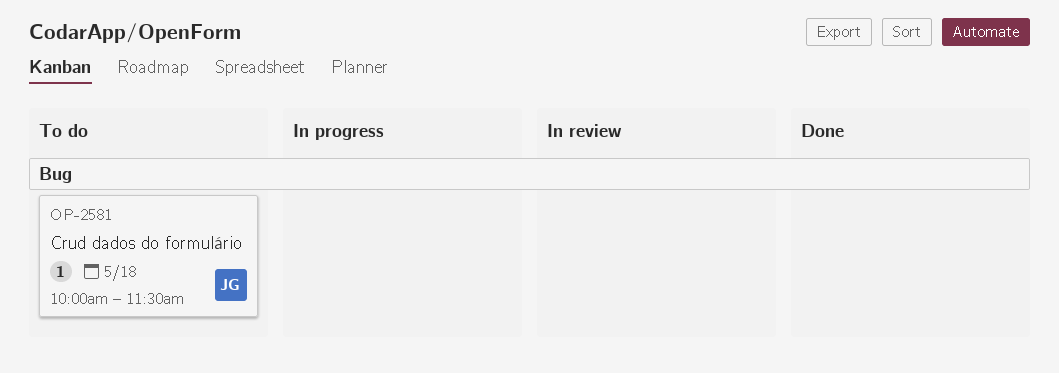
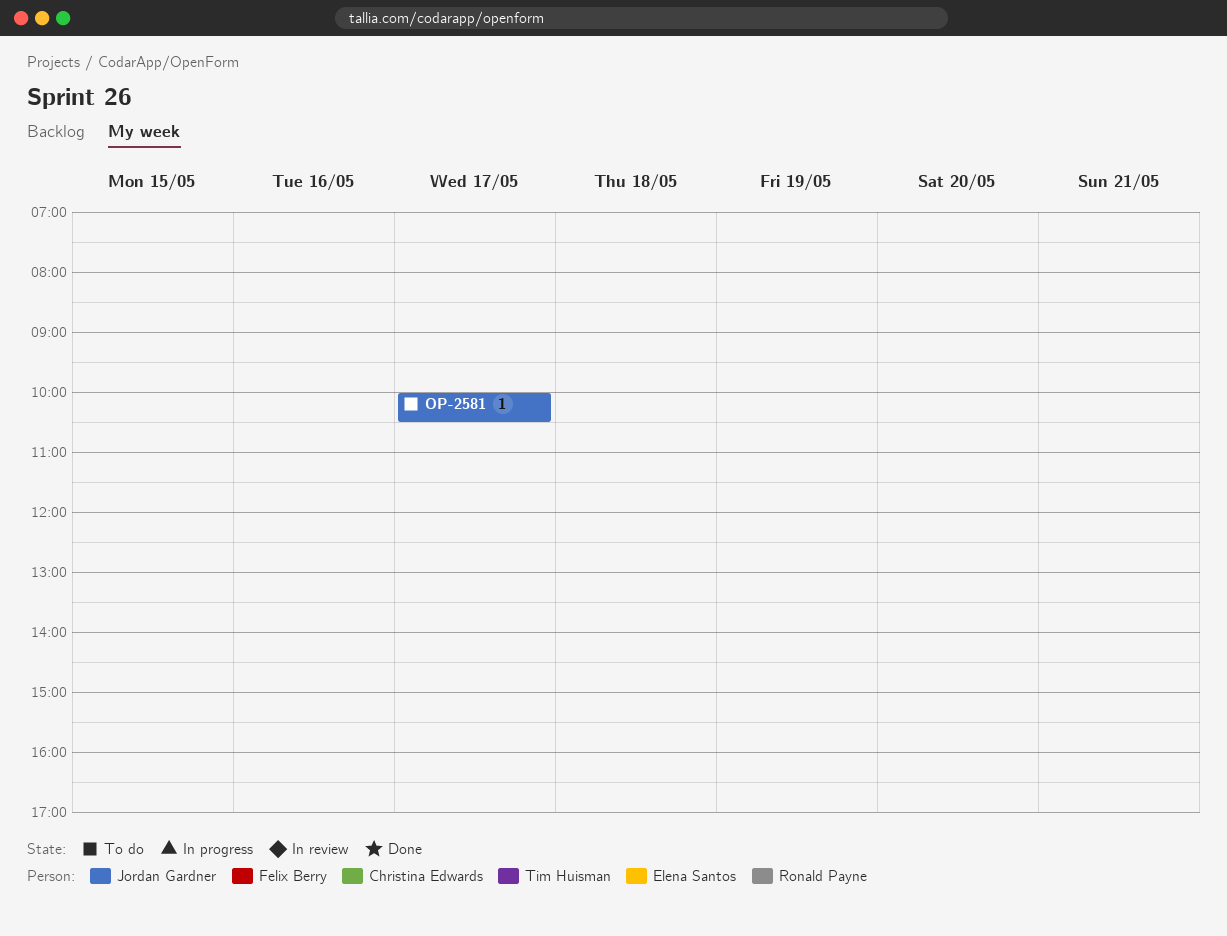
OP-2581, day: May 18 -> May 17
OP-2581, ends: 11:30 -> 10:30

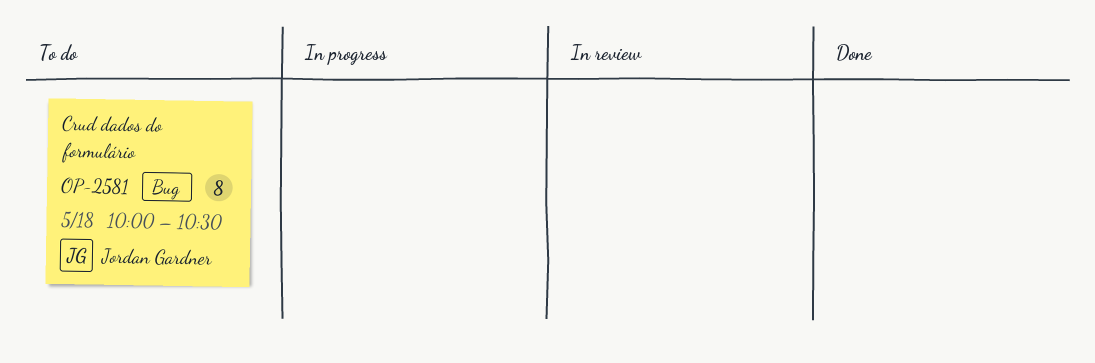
OP-2581, estimate: 1 -> 8
OP-2581, day: May 17 -> May 18

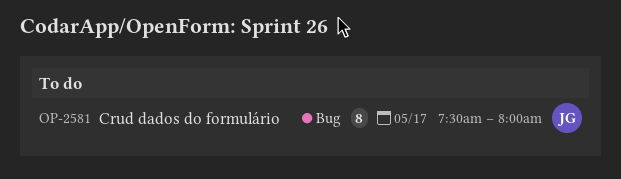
OP-2581, day: May 18 -> May 17
OP-2581, begins: 10:00 -> 07:30
OP-2581, ends: 10:30 -> 08:00

